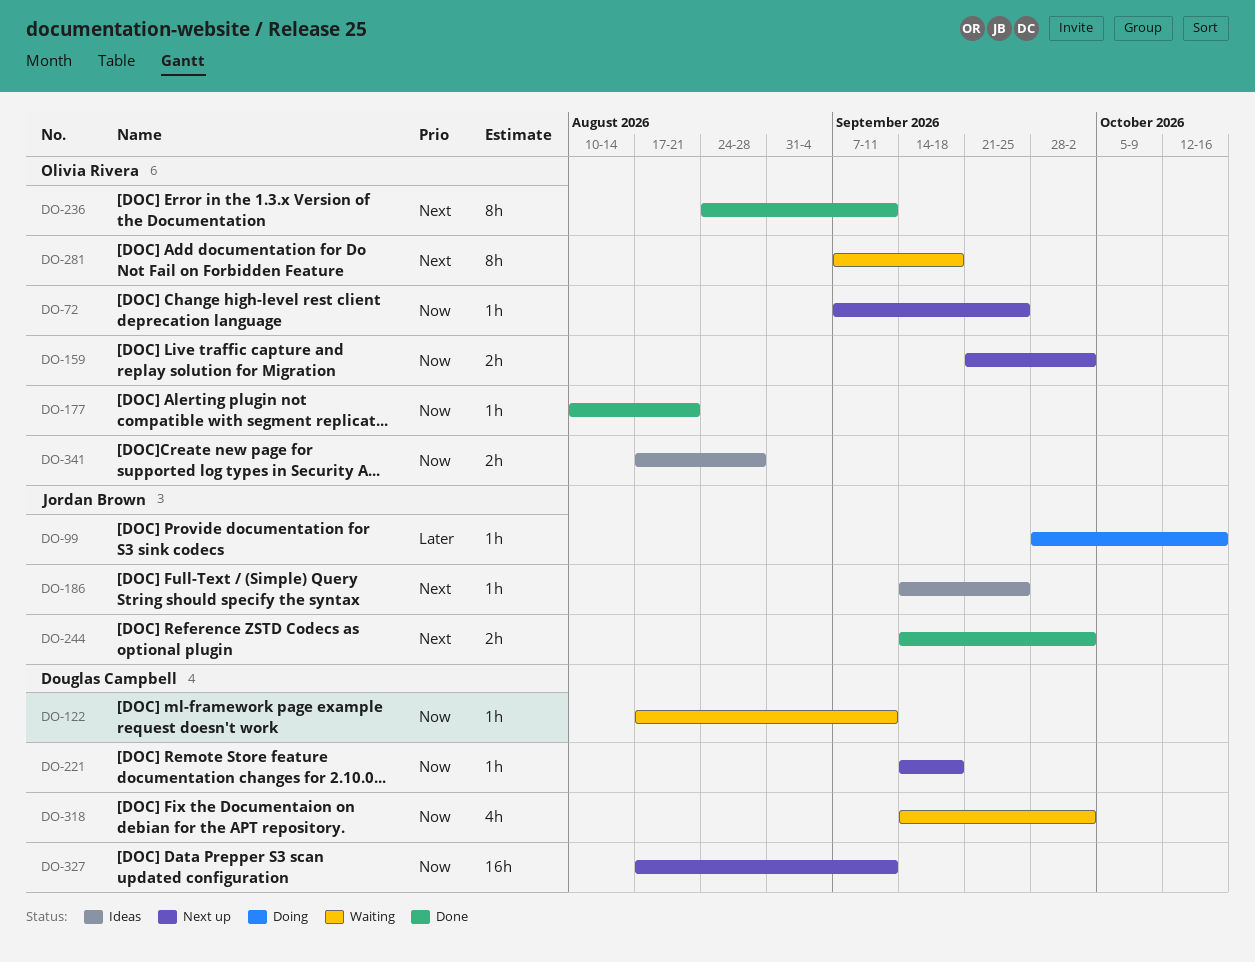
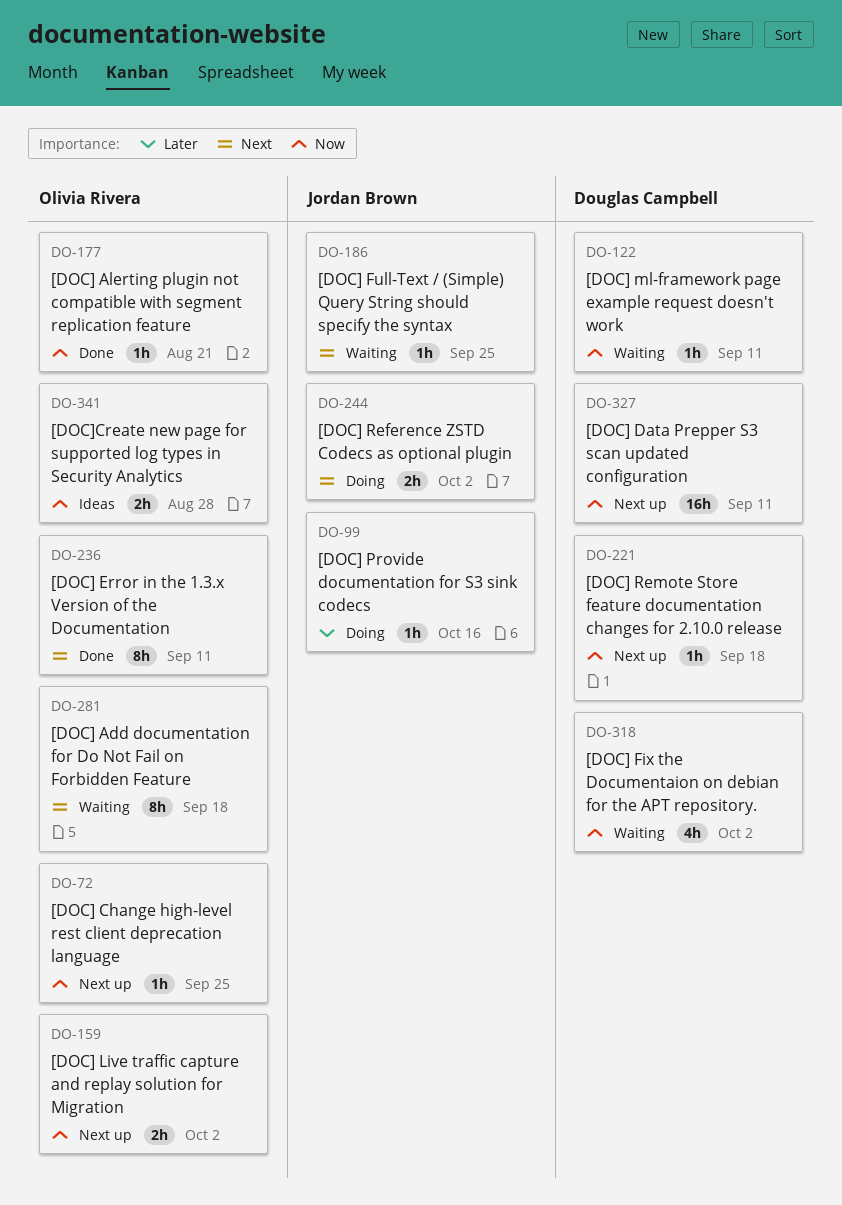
DO-186, status: Ideas -> Waiting
DO-244, status: Done -> Doing

